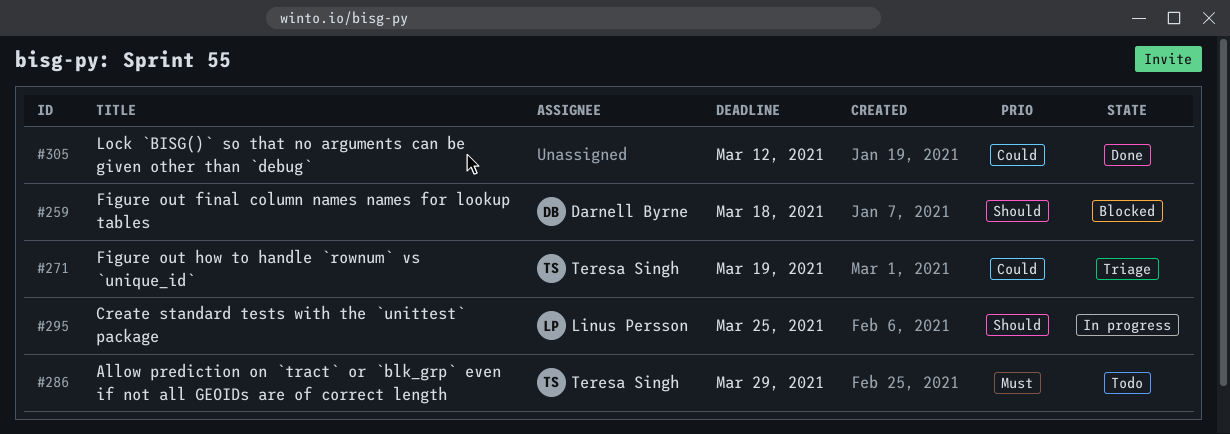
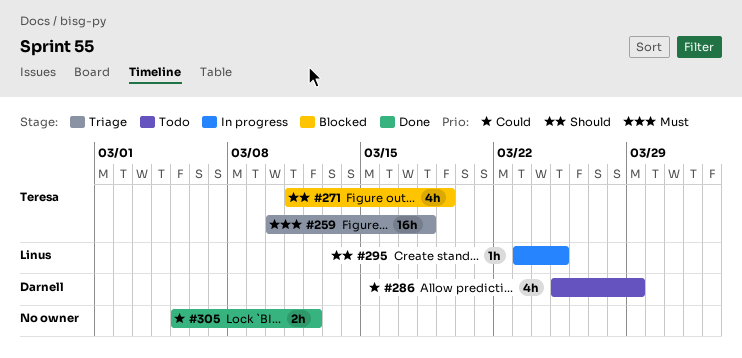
#259, status: Blocked -> Triage
#259, owner: Darnell Byrne -> Teresa Singh
#259, priority: Should -> Must
#271, status: Triage -> Blocked
#271, priority: Could -> Should
#286, owner: Teresa Singh -> Darnell Byrne
#286, priority: Must -> Could

